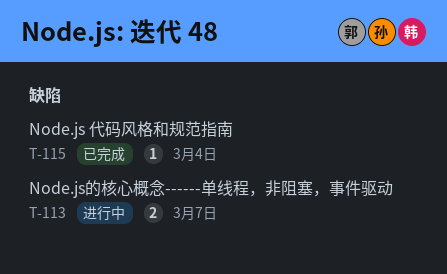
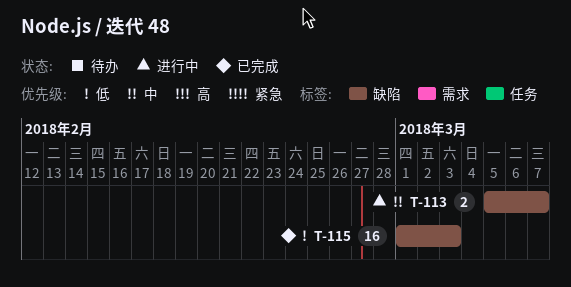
T-115, estimate: 1 -> 16
T-115, due: Mar 4 -> Mar 3

